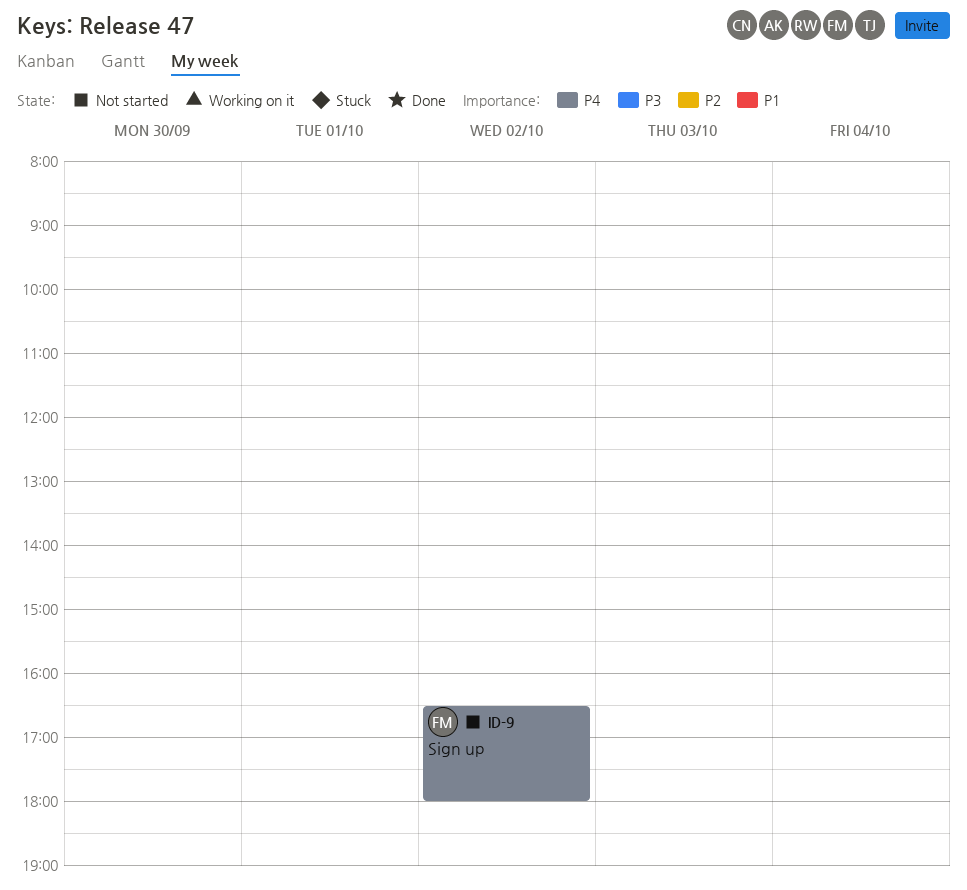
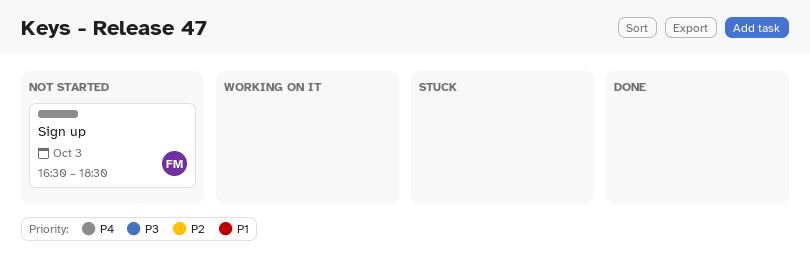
Sign up, day: Oct 2 -> Oct 3
Sign up, ends: 18:00 -> 18:30

